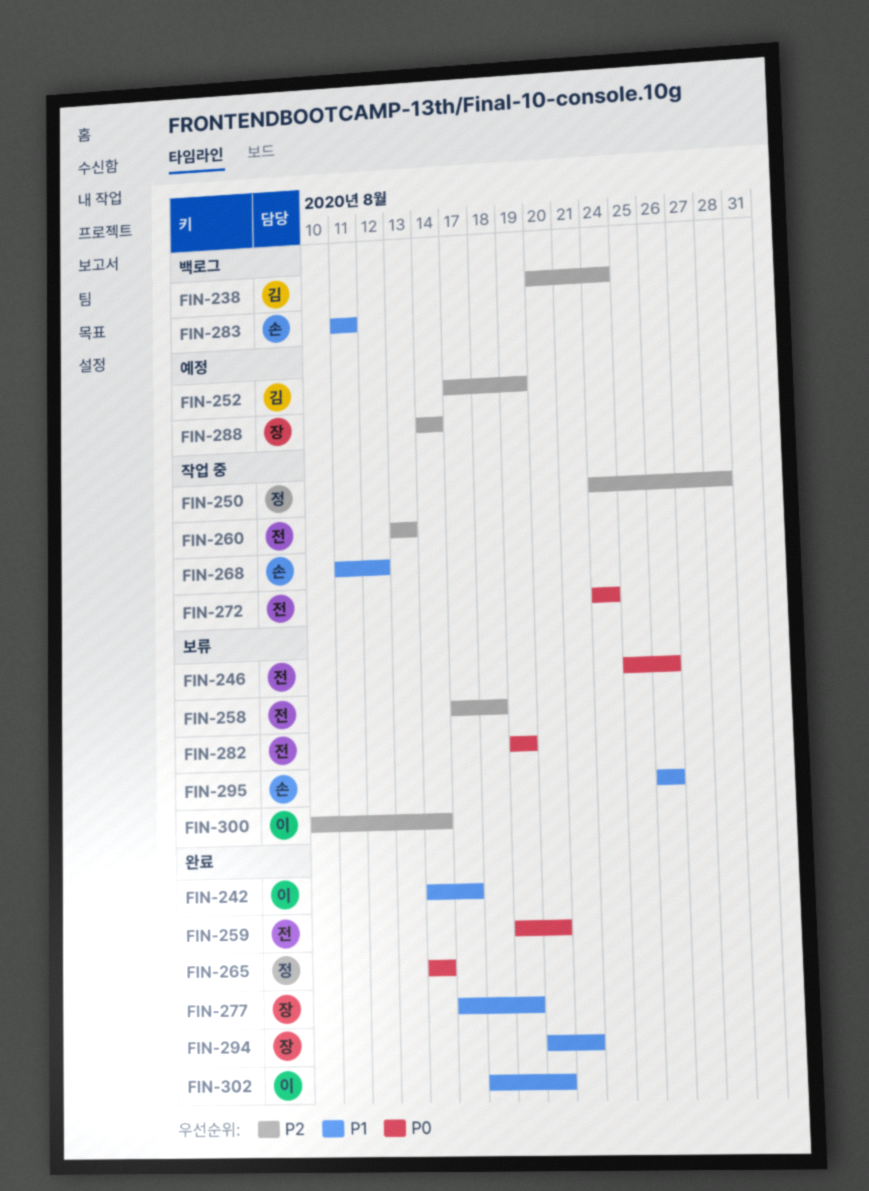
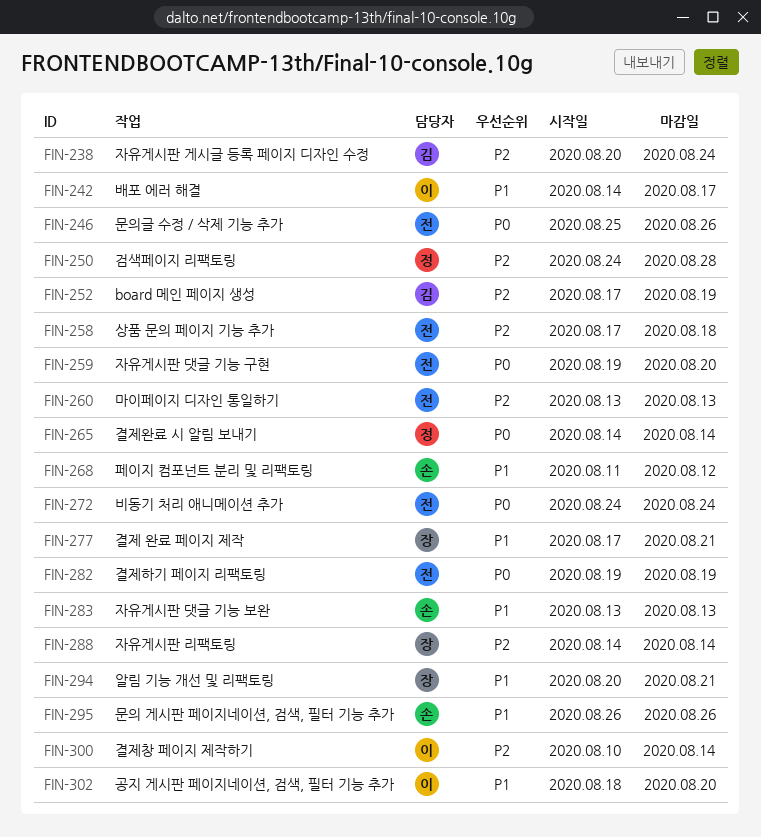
FIN-277, due: Aug 19 -> Aug 21
FIN-283, start: Aug 11 -> Aug 13
FIN-283, due: Aug 11 -> Aug 13

